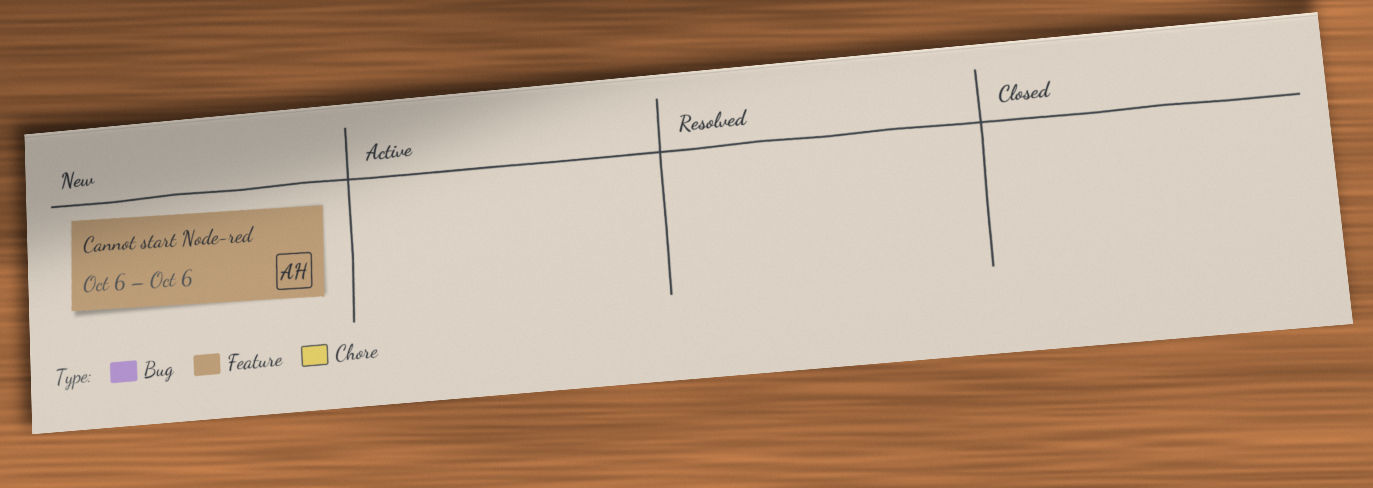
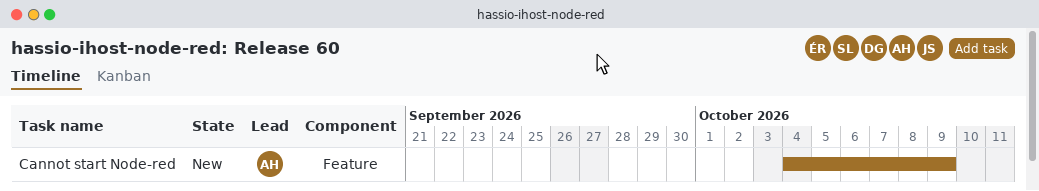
Cannot start Node-red, start: Oct 6 -> Oct 4
Cannot start Node-red, due: Oct 6 -> Oct 9

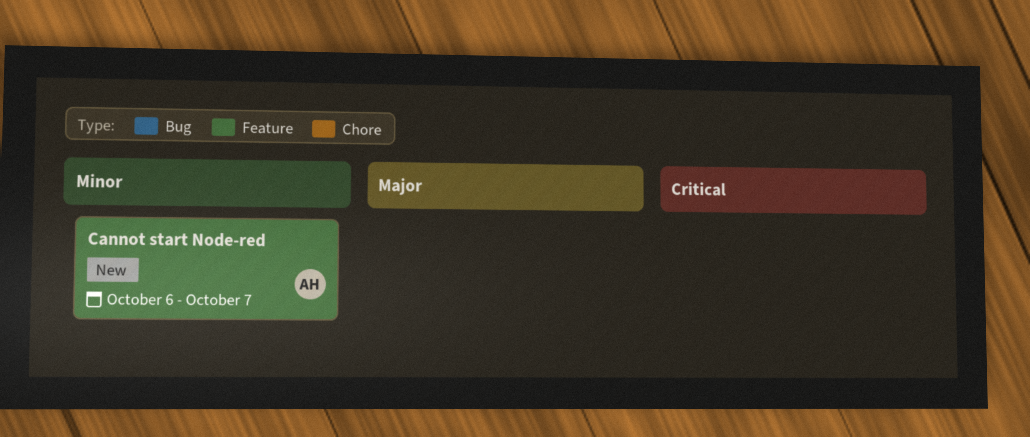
Cannot start Node-red, start: Oct 4 -> Oct 6
Cannot start Node-red, due: Oct 9 -> Oct 7

